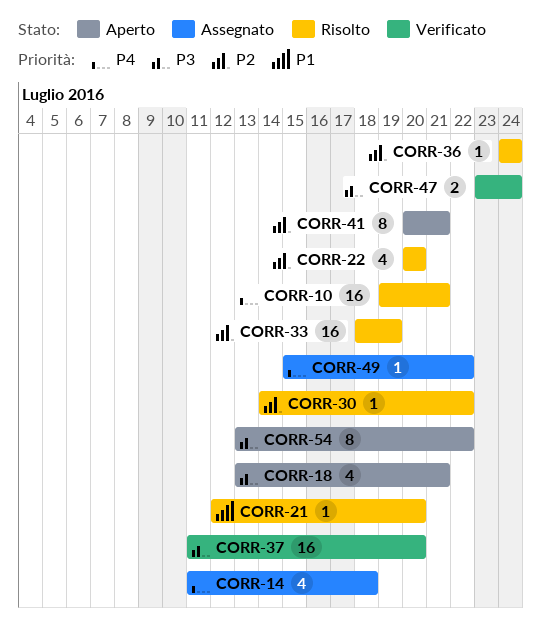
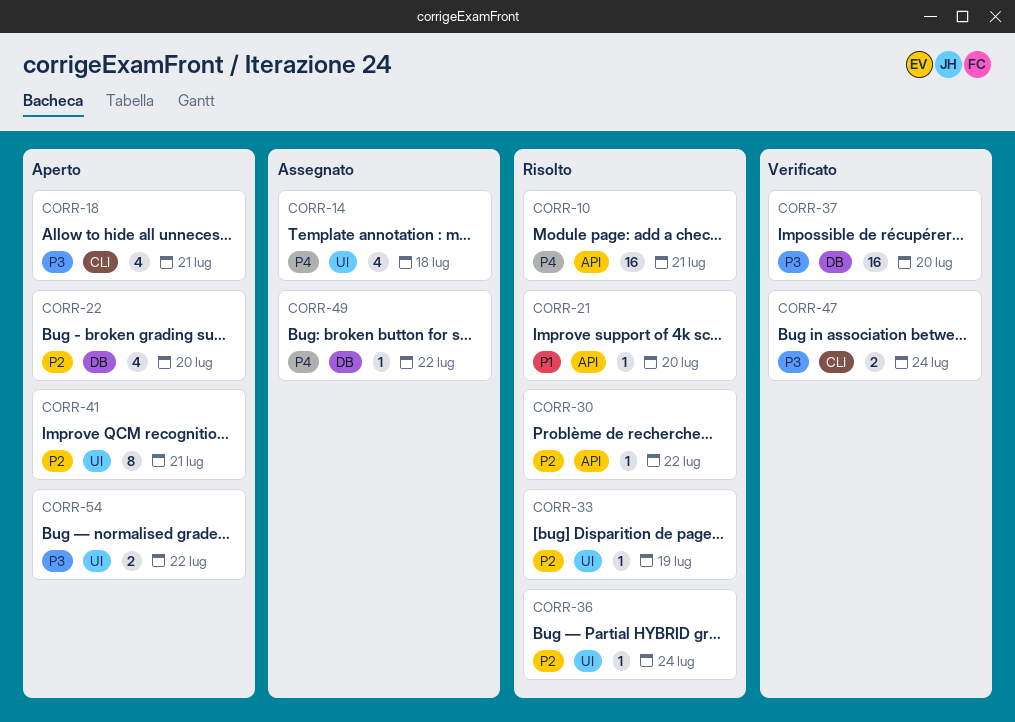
CORR-22, status: Risolto -> Aperto
CORR-33, estimate: 16 -> 1
CORR-54, estimate: 8 -> 2

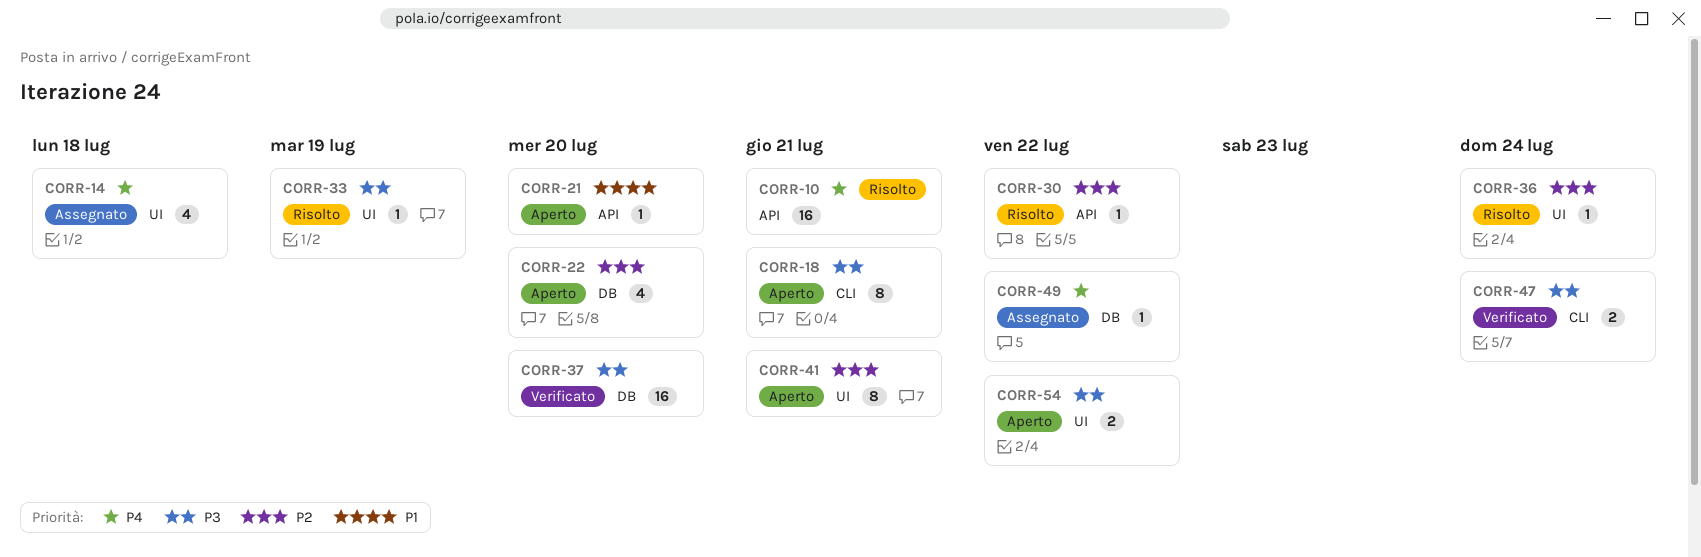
CORR-18, estimate: 4 -> 8
CORR-21, status: Risolto -> Aperto
CORR-33, priority: P2 -> P3

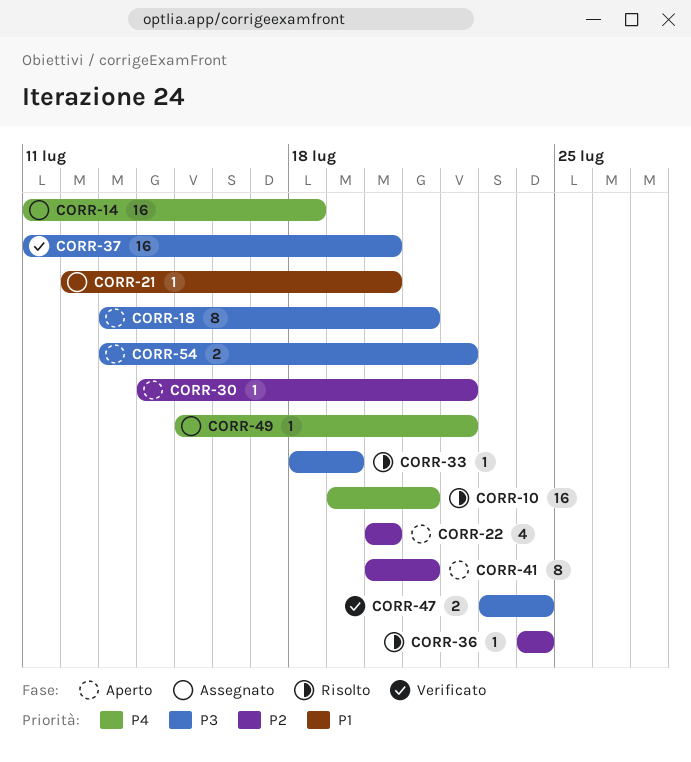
CORR-14, estimate: 4 -> 16
CORR-21, status: Aperto -> Assegnato
CORR-30, status: Risolto -> Aperto

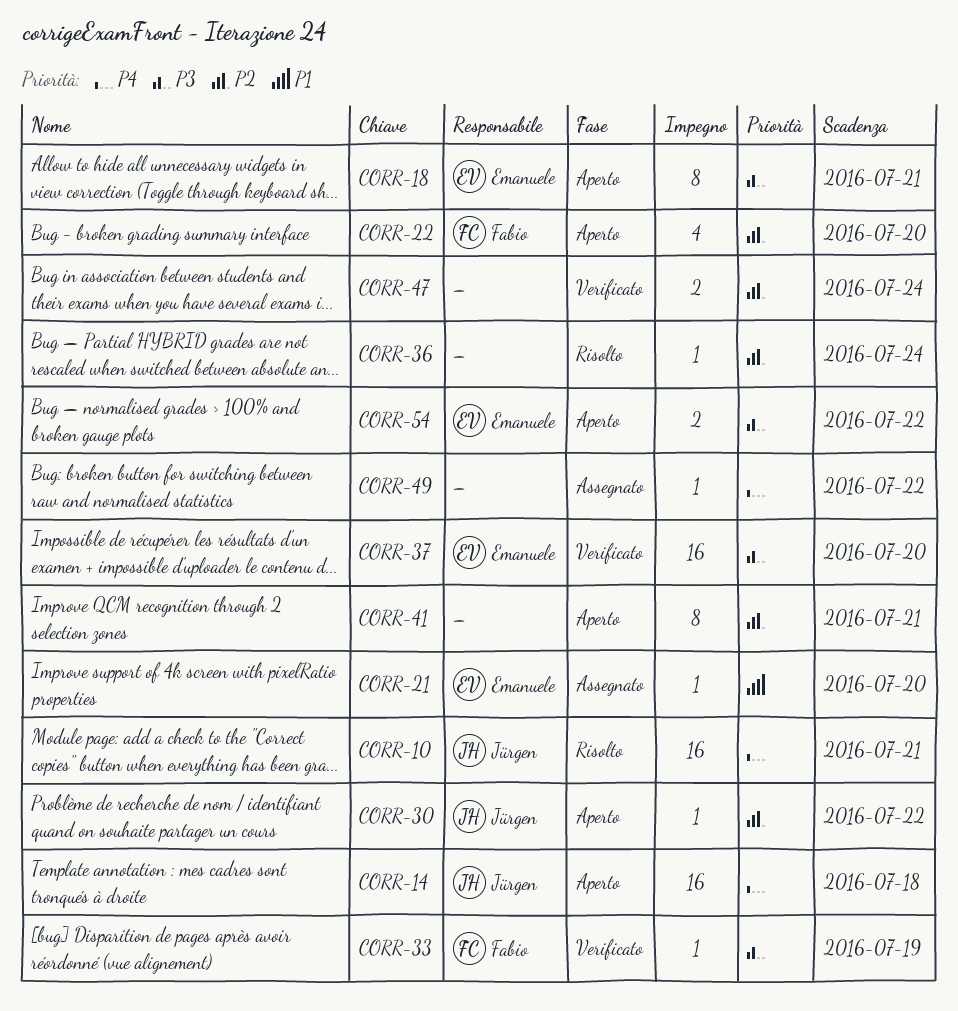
CORR-14, status: Assegnato -> Aperto
CORR-33, status: Risolto -> Verificato
CORR-47, priority: P3 -> P2

